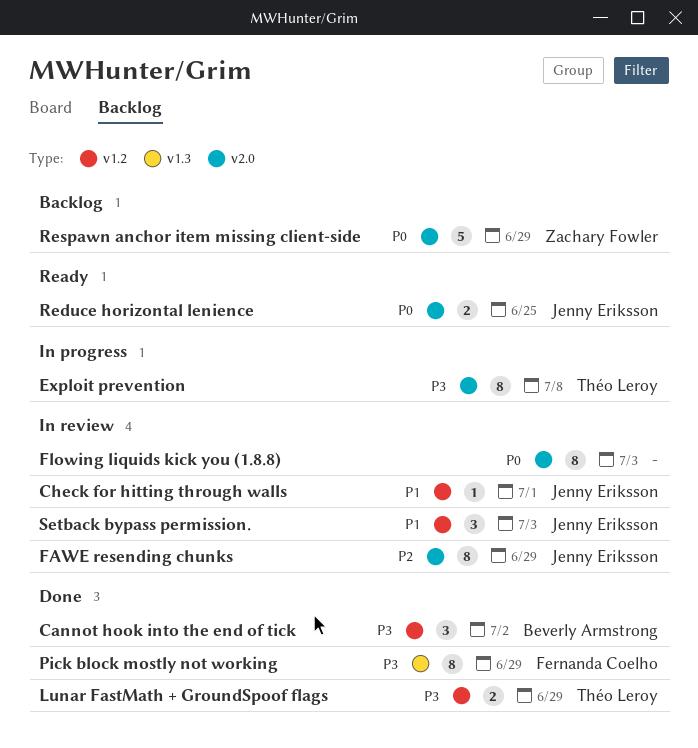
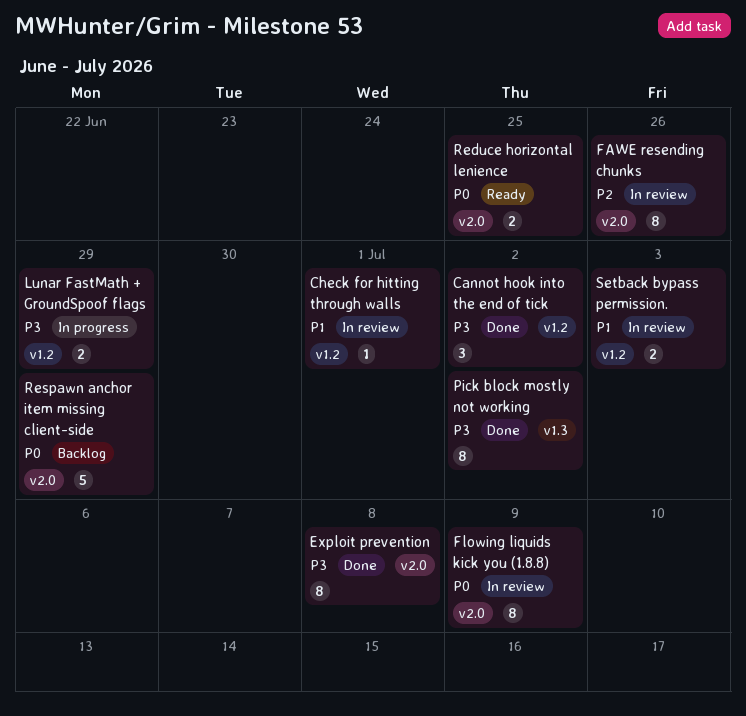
Exploit prevention, status: In progress -> Done
FAWE resending chunks, due: Jun 29 -> Jun 26
Flowing liquids kick you (1.8.8), due: Jul 3 -> Jul 9
Lunar FastMath + GroundSpoof flags, status: Done -> In progress
Pick block mostly not working, due: Jun 29 -> Jul 2
Setback bypass permission., estimate: 3 -> 2

